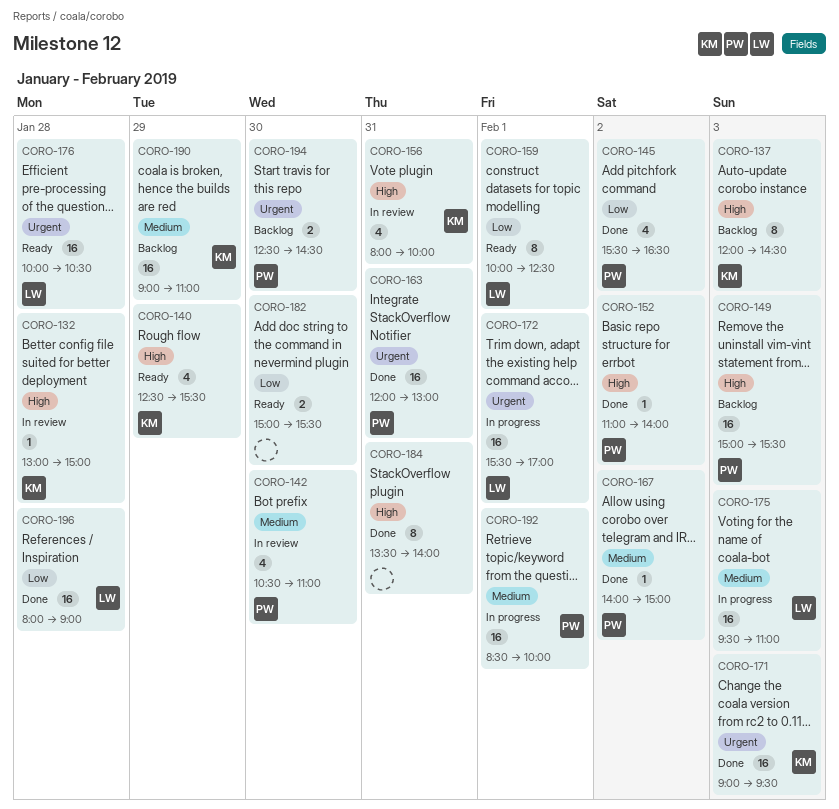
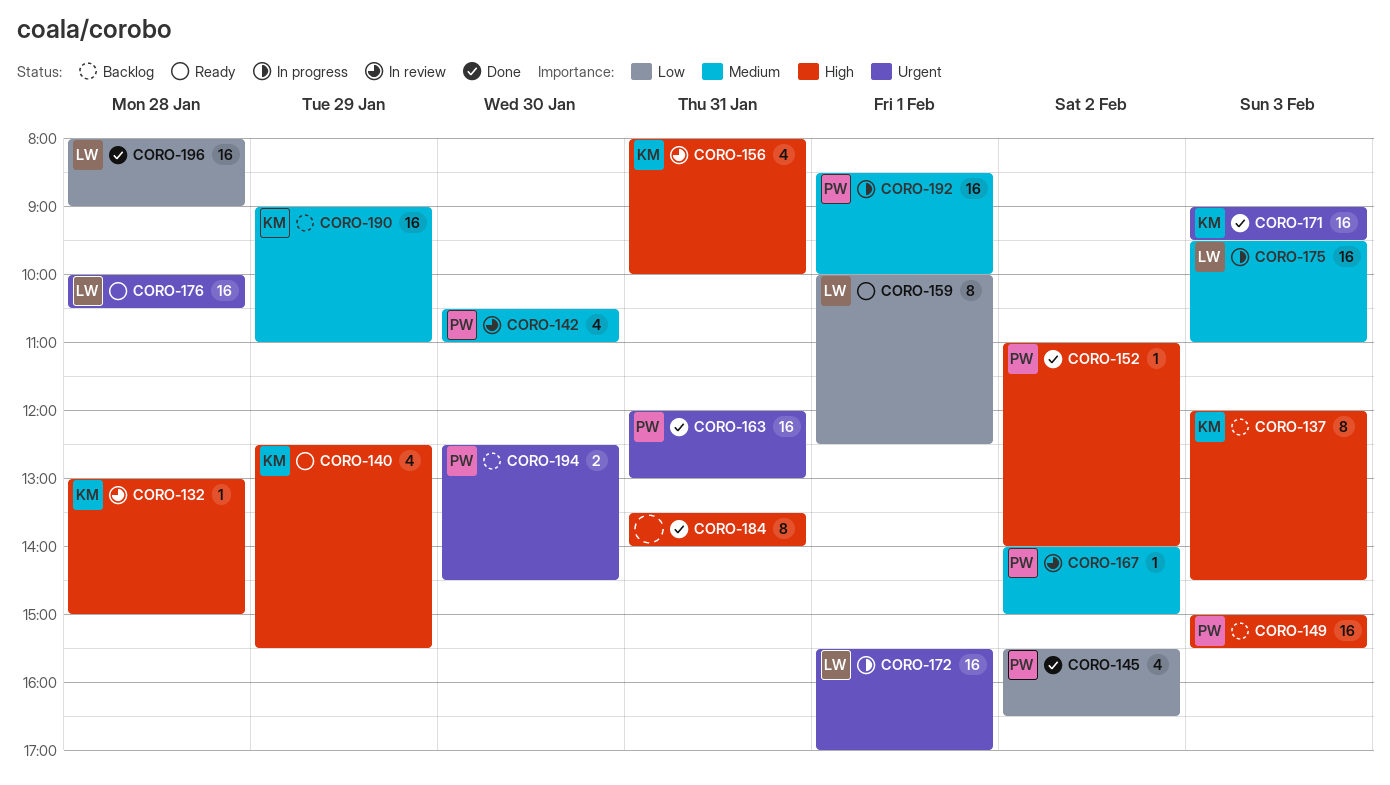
CORO-167, status: Done -> In review
CORO-182: present -> none

